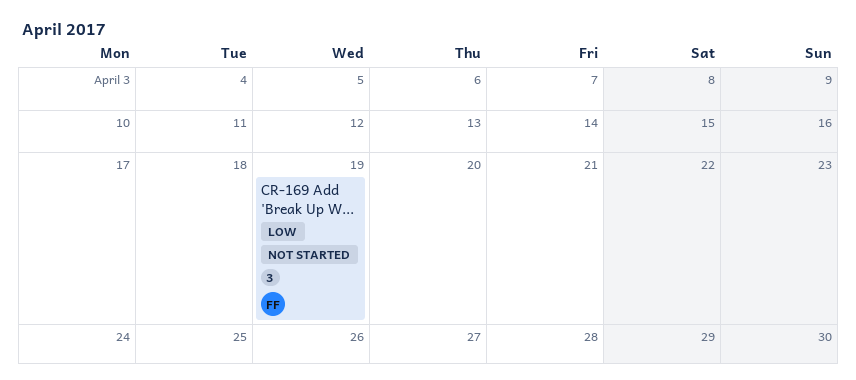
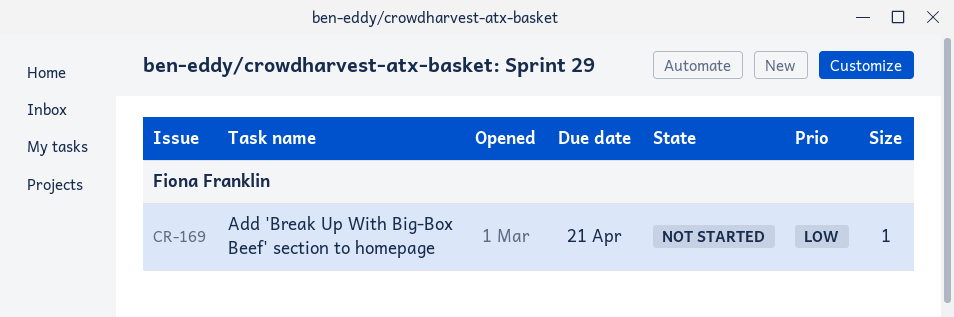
CR-169, estimate: 3 -> 1
CR-169, due: Apr 19 -> Apr 21

